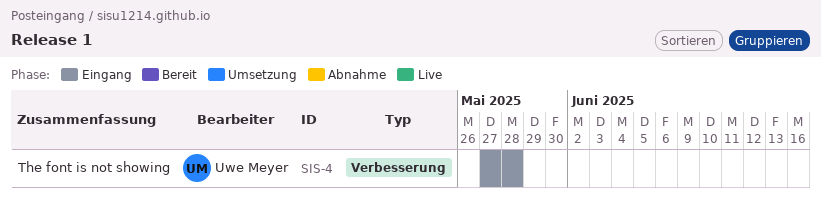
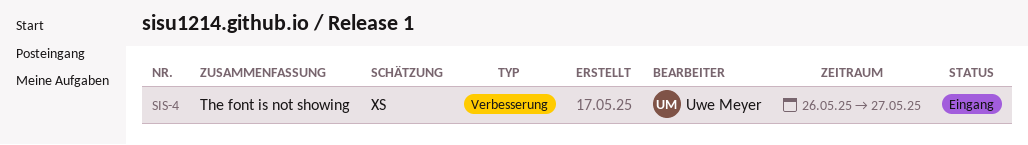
SIS-4, start: May 27 -> May 26
SIS-4, due: May 28 -> May 27

